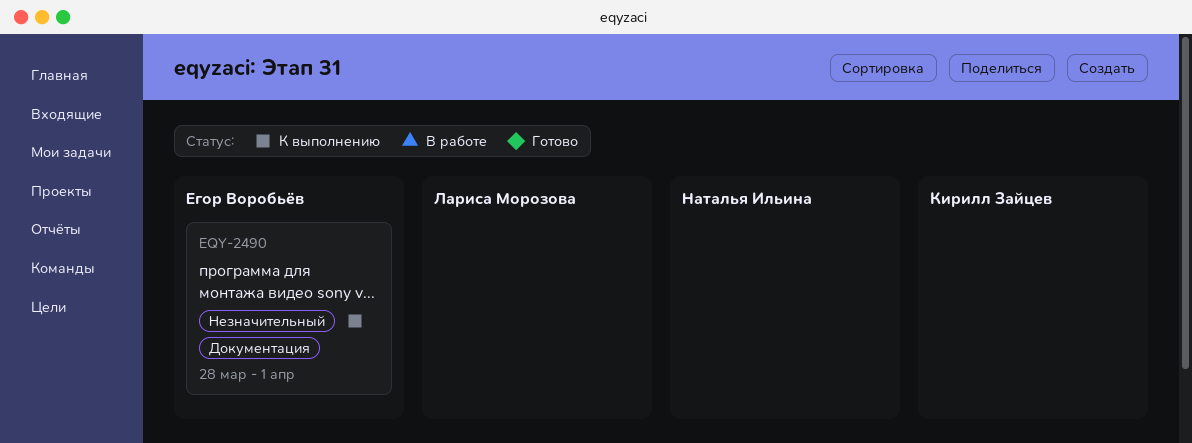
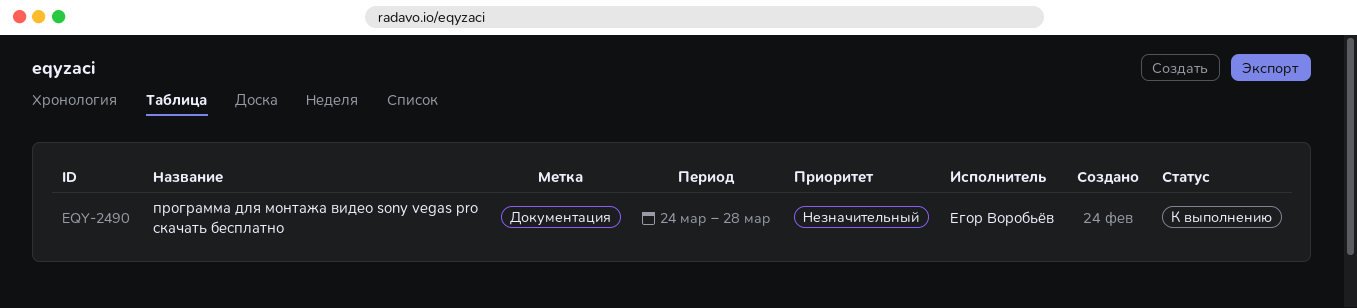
EQY-2490, start: Mar 28 -> Mar 24
EQY-2490, due: Apr 1 -> Mar 28

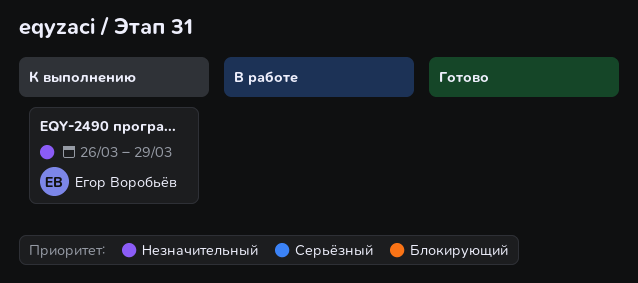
EQY-2490, start: Mar 24 -> Mar 26
EQY-2490, due: Mar 28 -> Mar 29

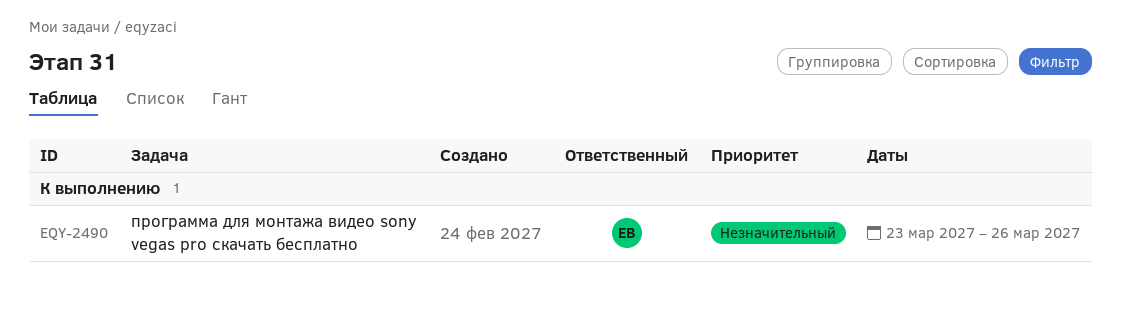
EQY-2490, start: Mar 26 -> Mar 23
EQY-2490, due: Mar 29 -> Mar 26

